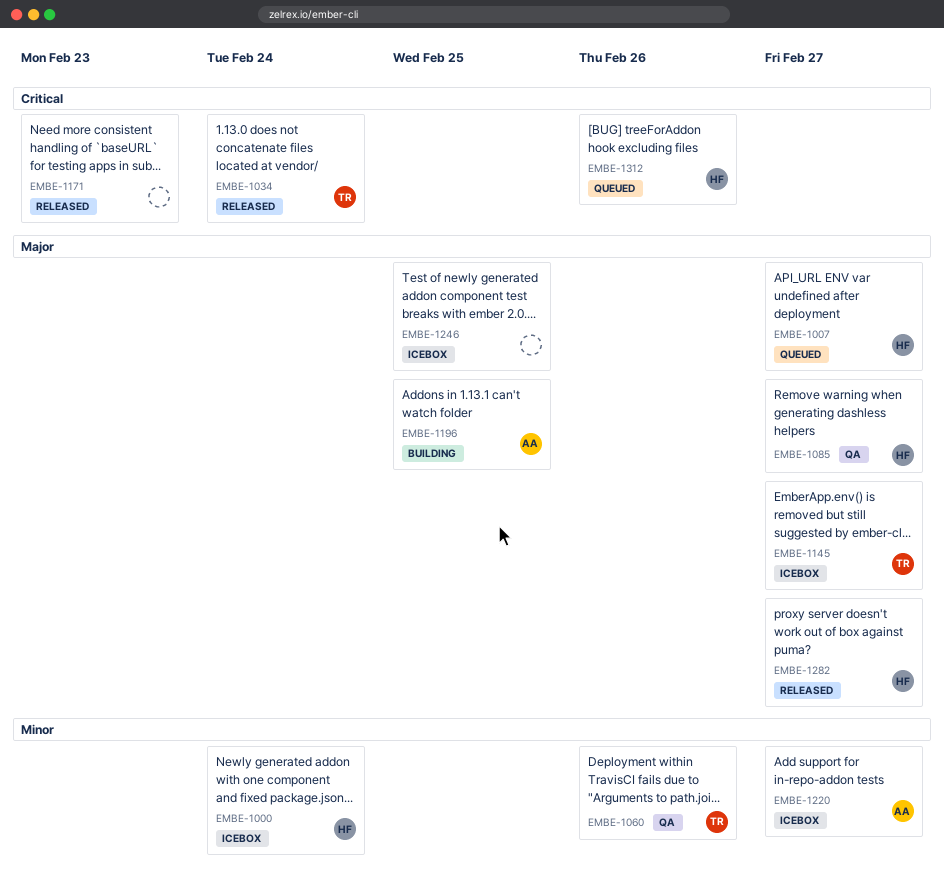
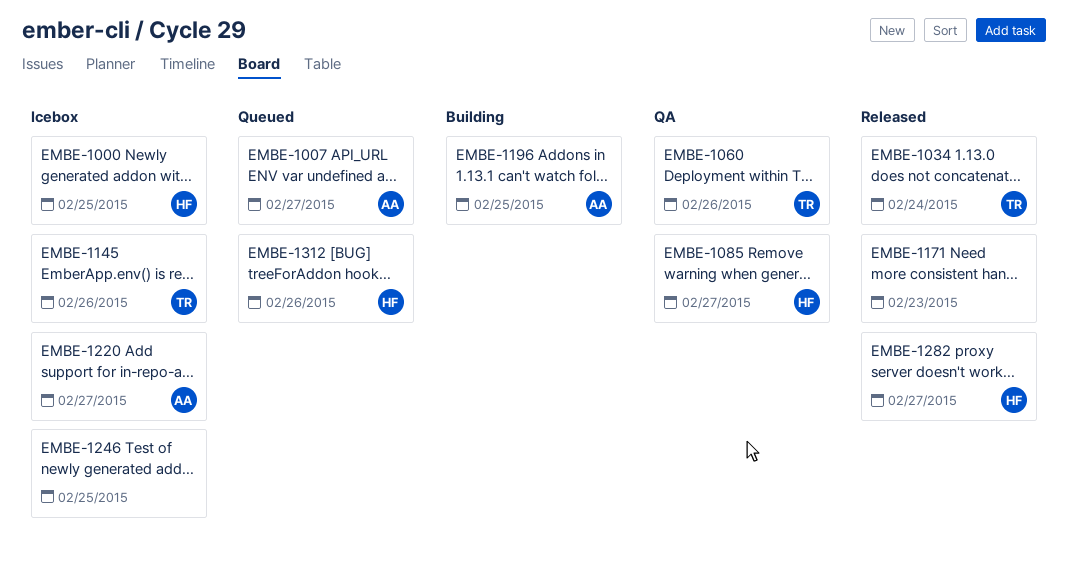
EMBE-1000, due: Feb 24 -> Feb 25
EMBE-1007, owner: HF -> AA
EMBE-1145, due: Feb 27 -> Feb 26

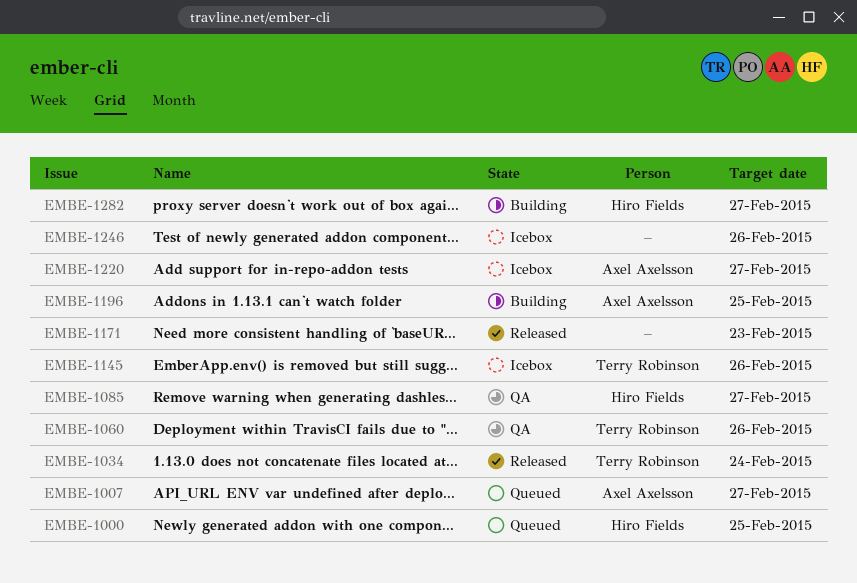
EMBE-1000, status: Icebox -> Queued
EMBE-1246, due: Feb 25 -> Feb 26
EMBE-1282, status: Released -> Building
EMBE-1312: present -> none

